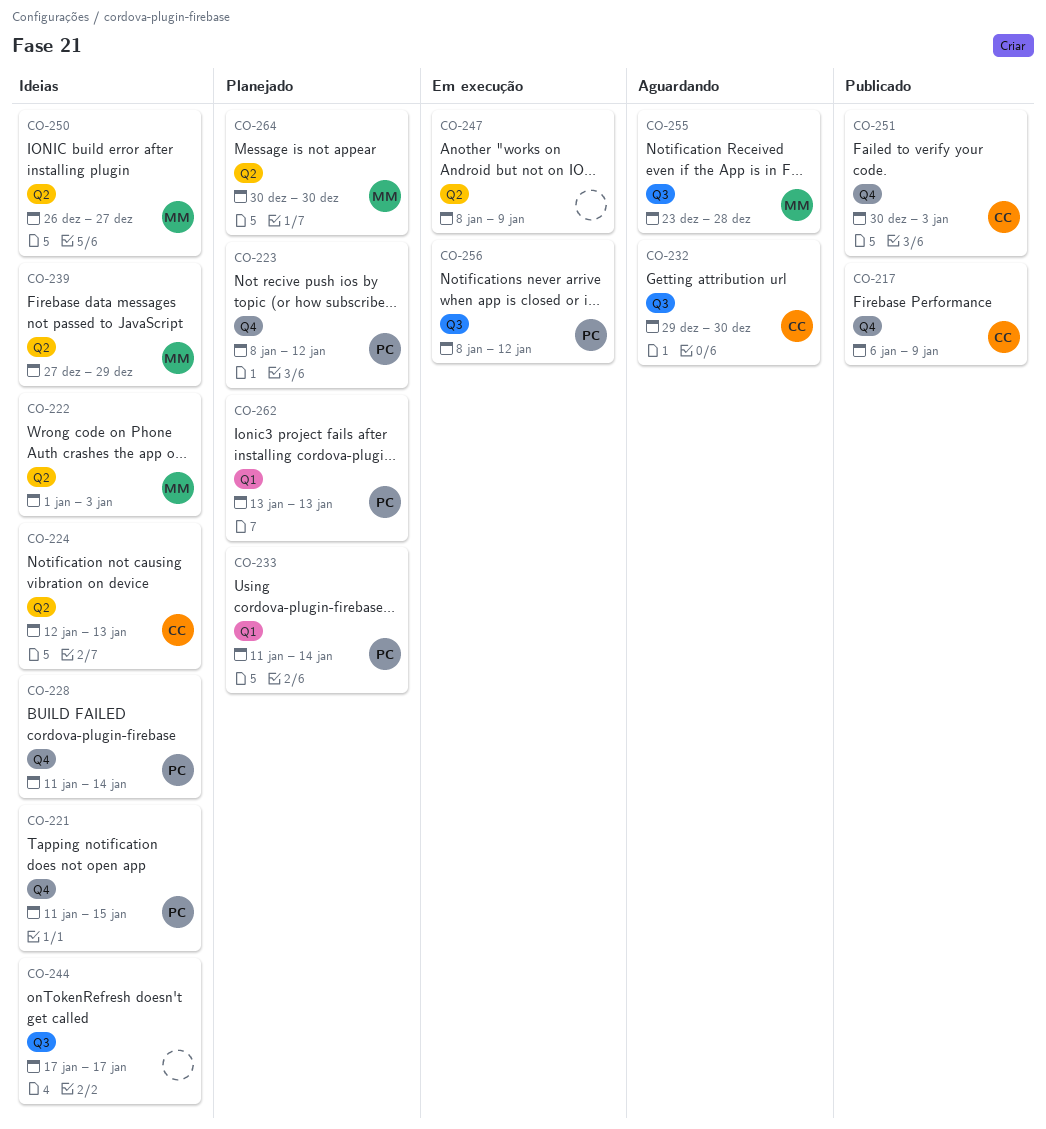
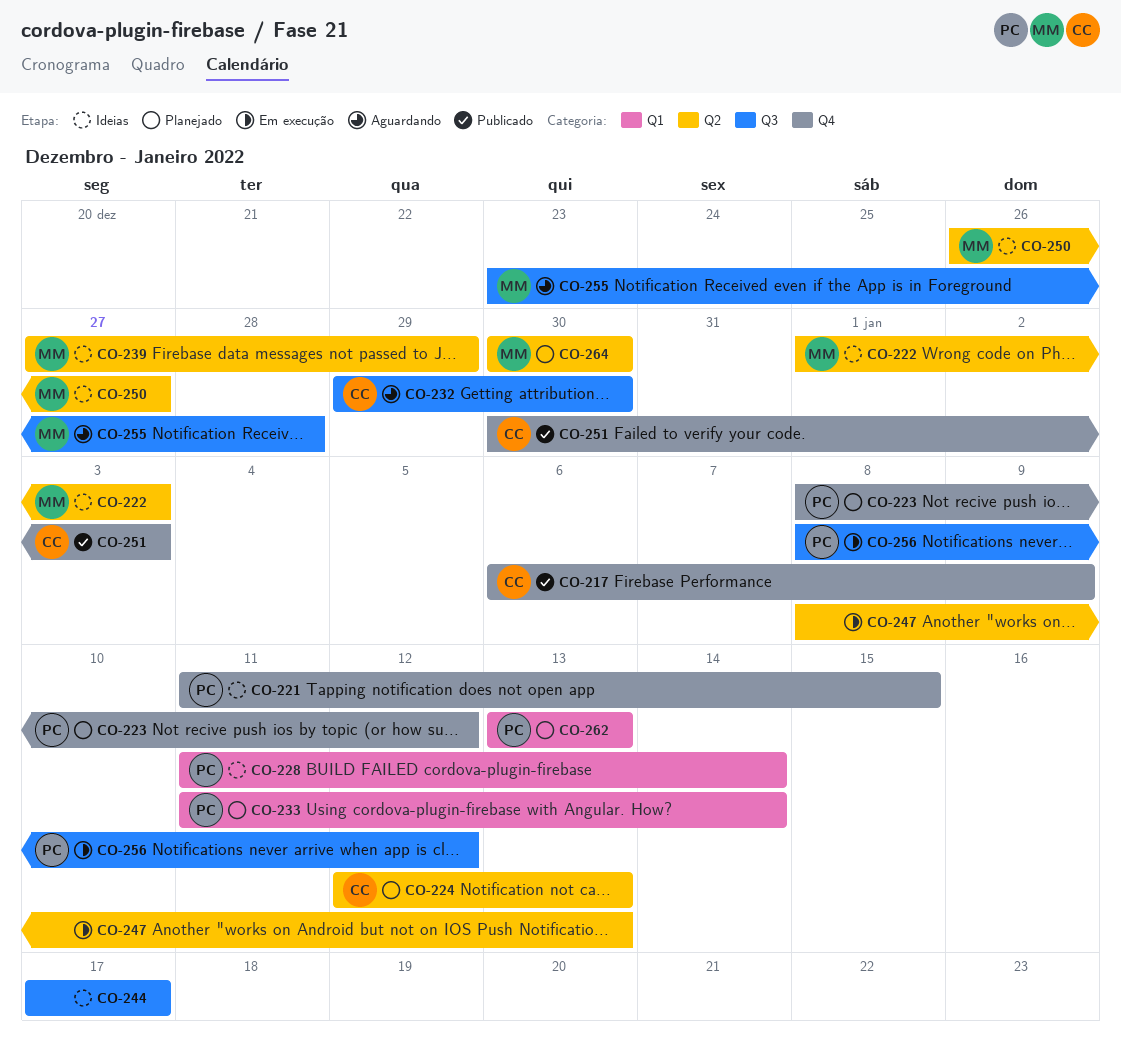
CO-224, status: Ideias -> Planejado
CO-228, label: Q4 -> Q1
CO-247, due: Jan 9 -> Jan 13

